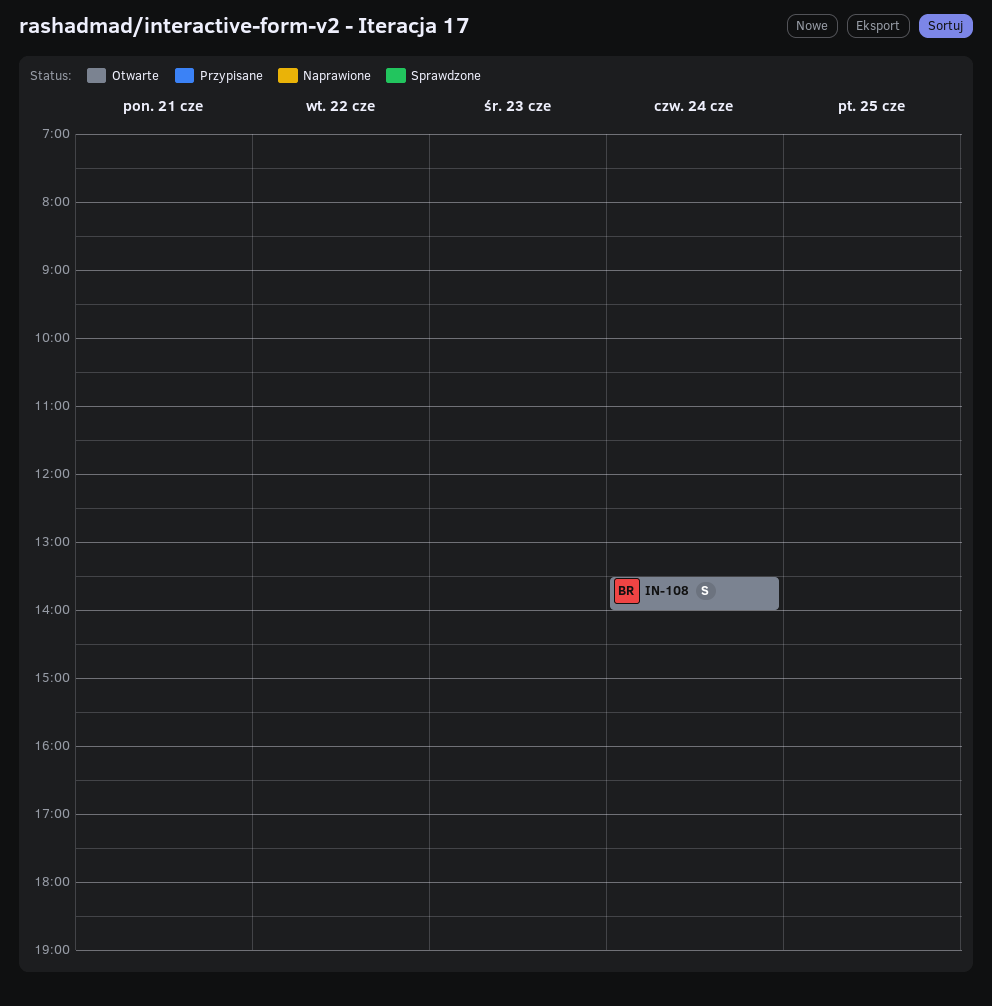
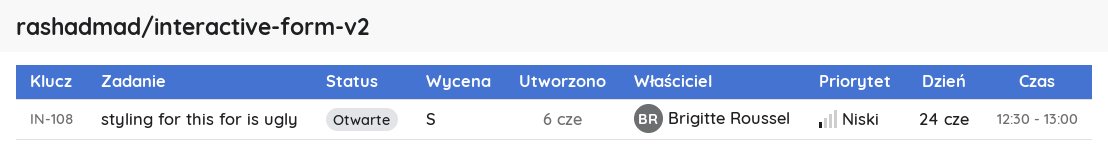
IN-108, begins: 13:30 -> 12:30
IN-108, ends: 14:00 -> 13:00

